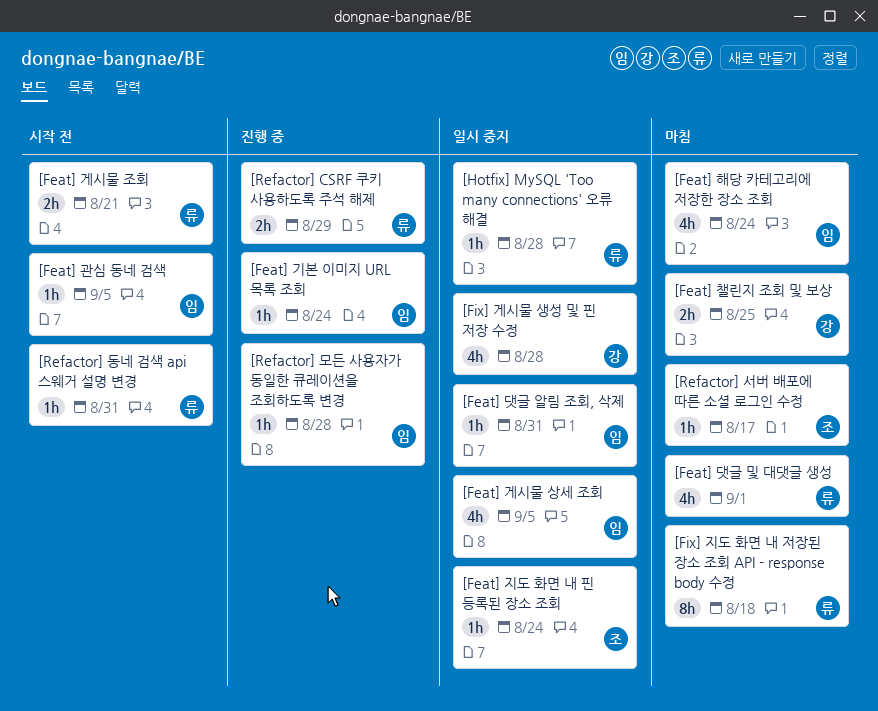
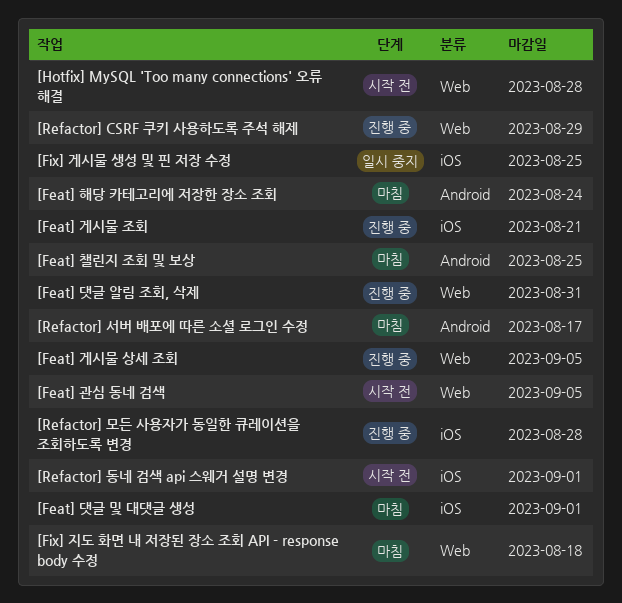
[Feat] 게시물 상세 조회, status: 일시 중지 -> 진행 중
[Feat] 게시물 조회, status: 시작 전 -> 진행 중
[Feat] 기본 이미지 URL 목록 조회: present -> none
[Feat] 댓글 알림 조회, 삭제, status: 일시 중지 -> 진행 중
[Feat] 지도 화면 내 핀 등록된 장소 조회: present -> none
[Fix] 게시물 생성 및 핀 저장 수정, due: Aug 28 -> Aug 25
[Hotfix] MySQL 'Too many connections' 오류 해결, status: 일시 중지 -> 시작 전
[Refactor] 동네 검색 api 스웨거 설명 변경, due: Aug 31 -> Sep 1

